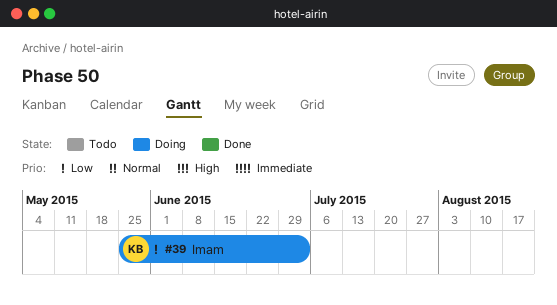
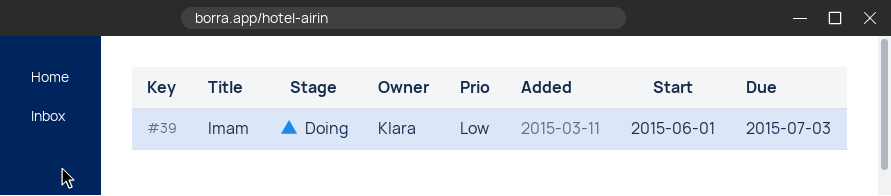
#39, start: May 25 -> Jun 1

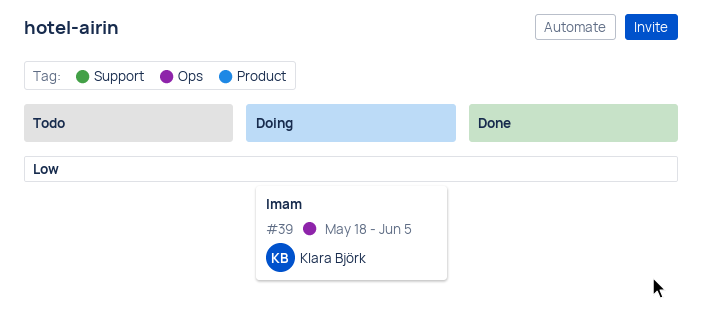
#39, start: Jun 1 -> May 18
#39, due: Jul 3 -> Jun 5

